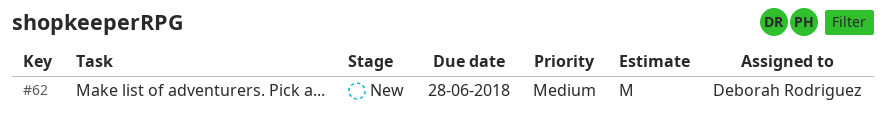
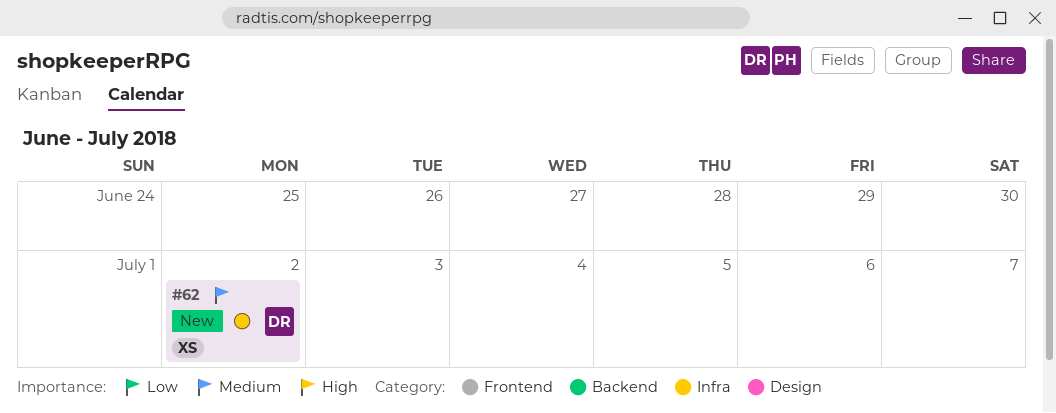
#62, estimate: M -> XS
#62, due: Jun 28 -> Jul 2

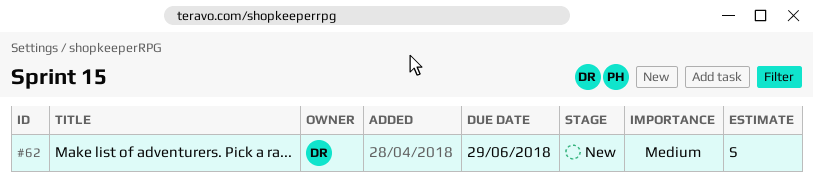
#62, estimate: XS -> S
#62, due: Jul 2 -> Jun 29

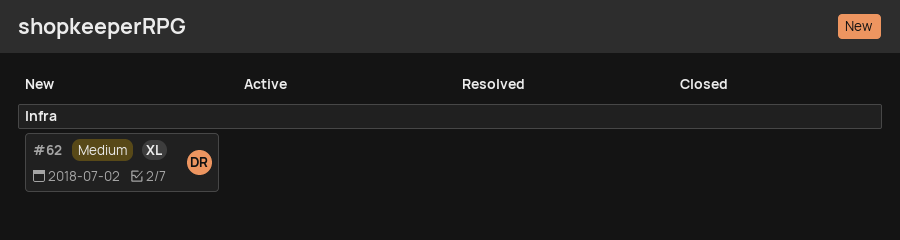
#62, estimate: S -> XL
#62, due: Jun 29 -> Jul 2

